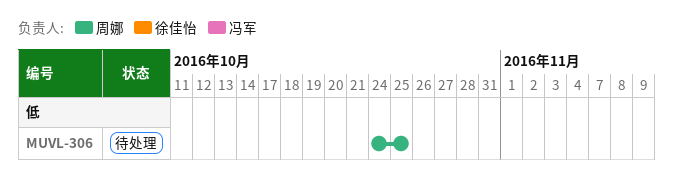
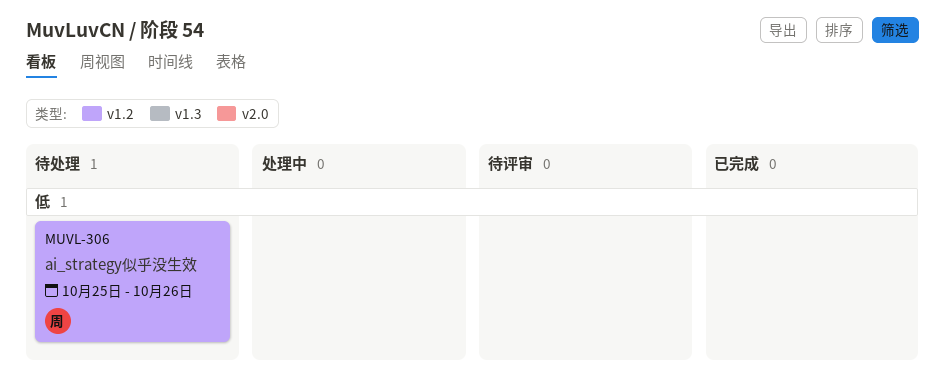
MUVL-306, start: Oct 24 -> Oct 25
MUVL-306, due: Oct 25 -> Oct 26

